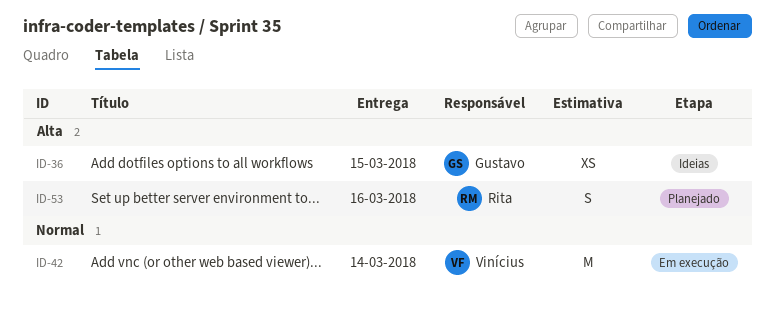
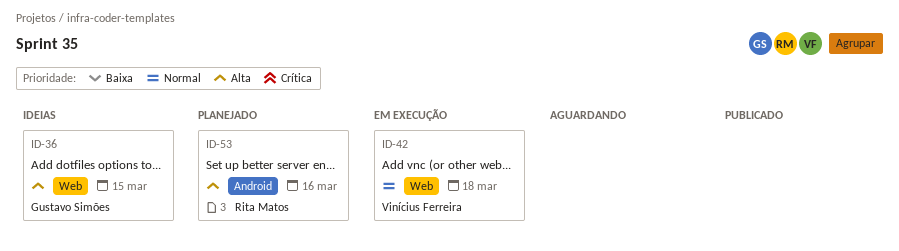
ID-42, due: Mar 14 -> Mar 18

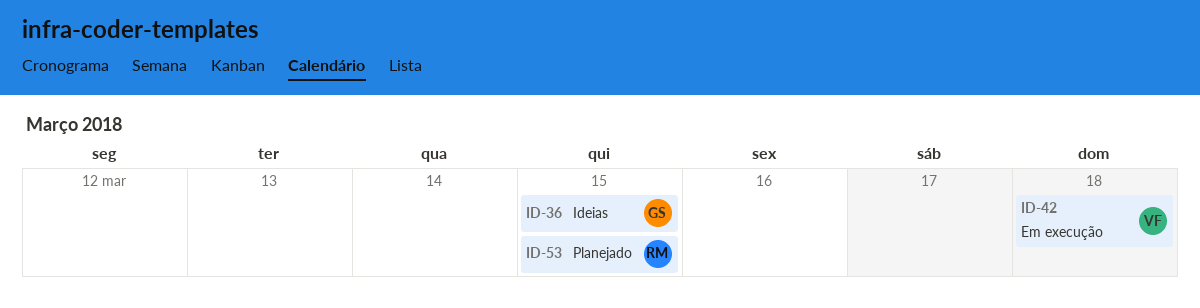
ID-53, due: Mar 16 -> Mar 15

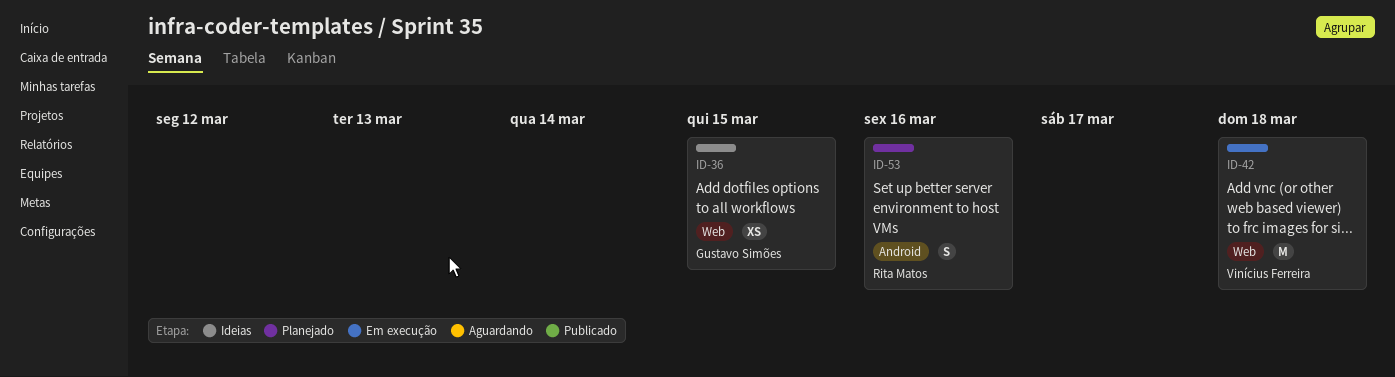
ID-53, due: Mar 15 -> Mar 16

